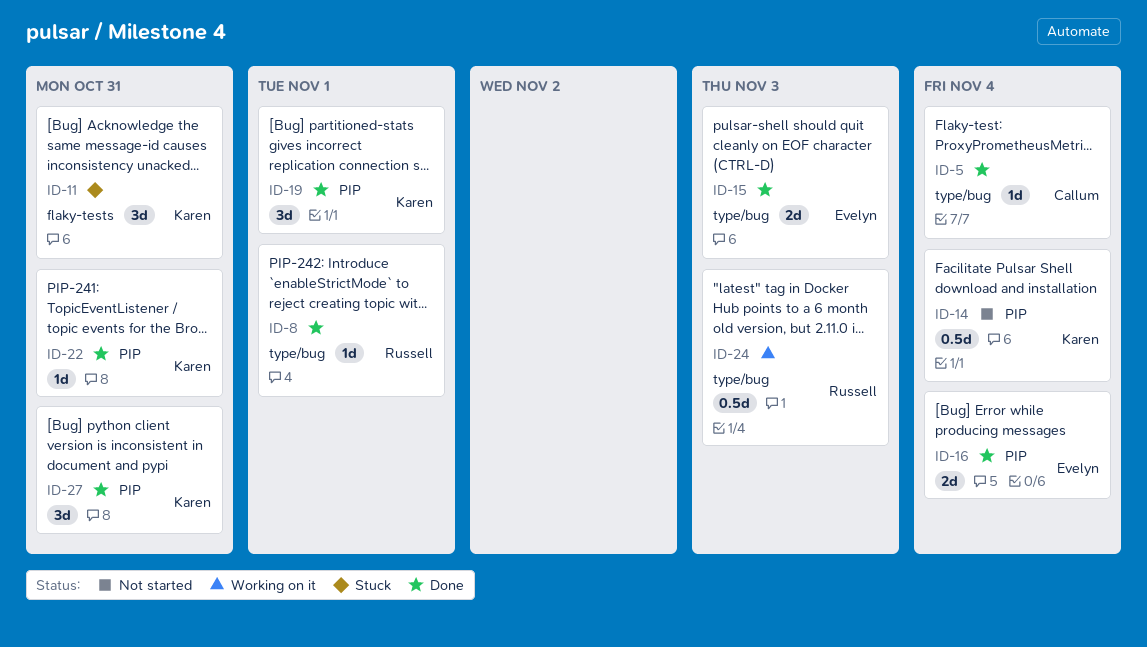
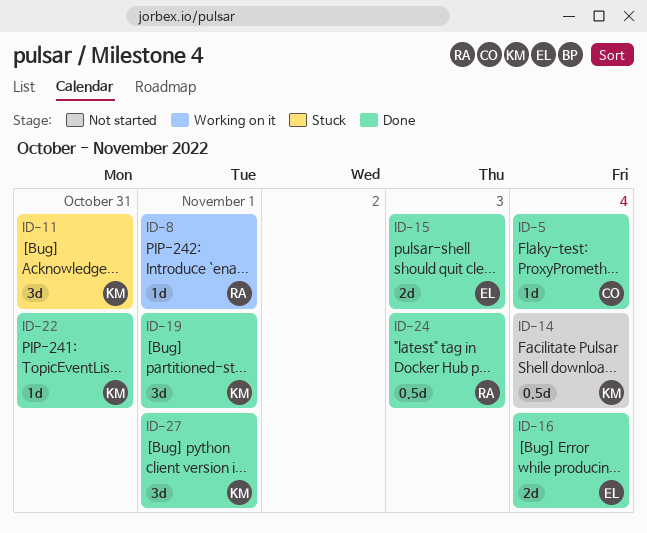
ID-8, status: Done -> Working on it
ID-24, status: Working on it -> Done
ID-27, due: Oct 31 -> Nov 1

